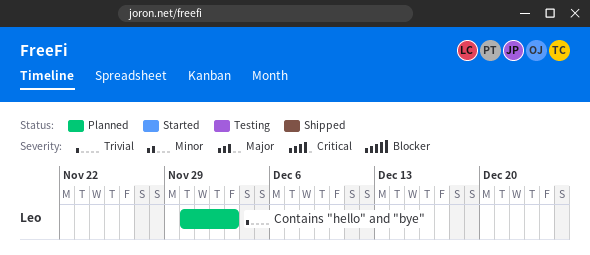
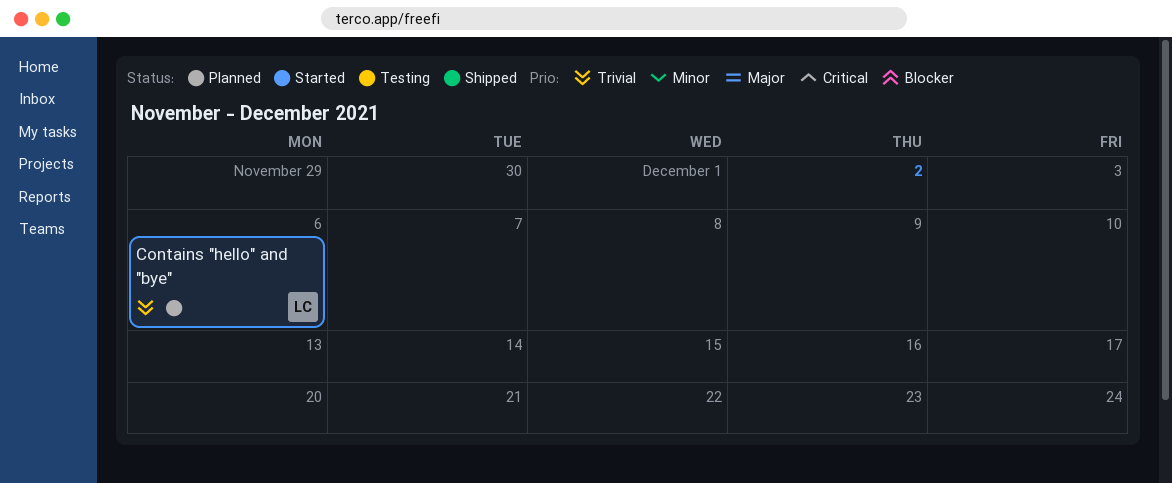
Contains "hello" and "bye", due: Dec 3 -> Dec 6

